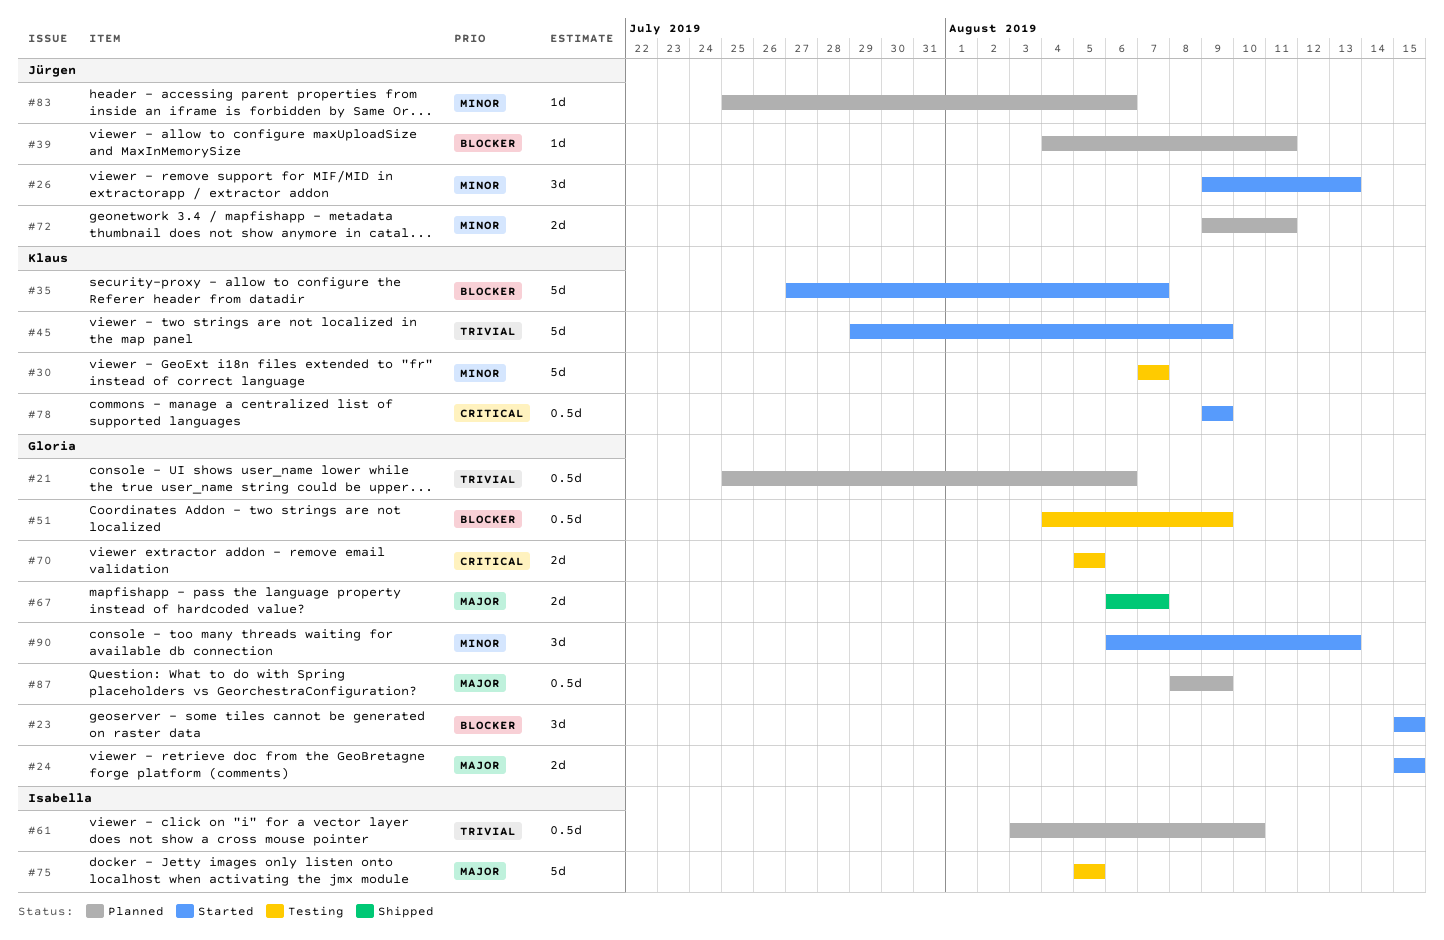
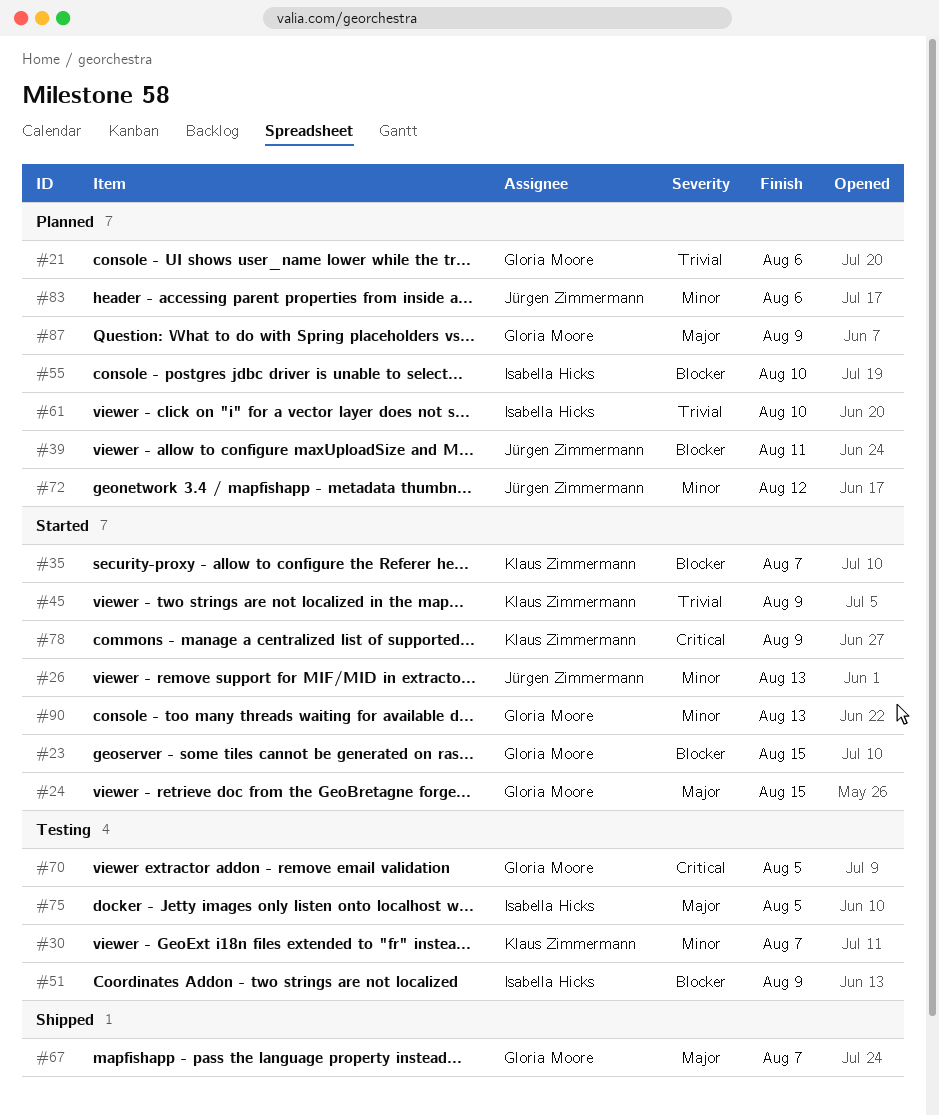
#51, owner: Gloria Moore -> Isabella Hicks
#55: none -> present
#72, due: Aug 11 -> Aug 12

